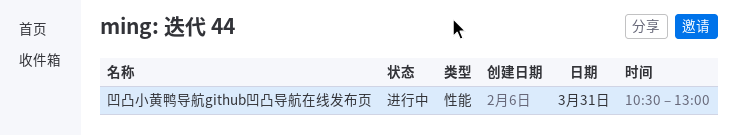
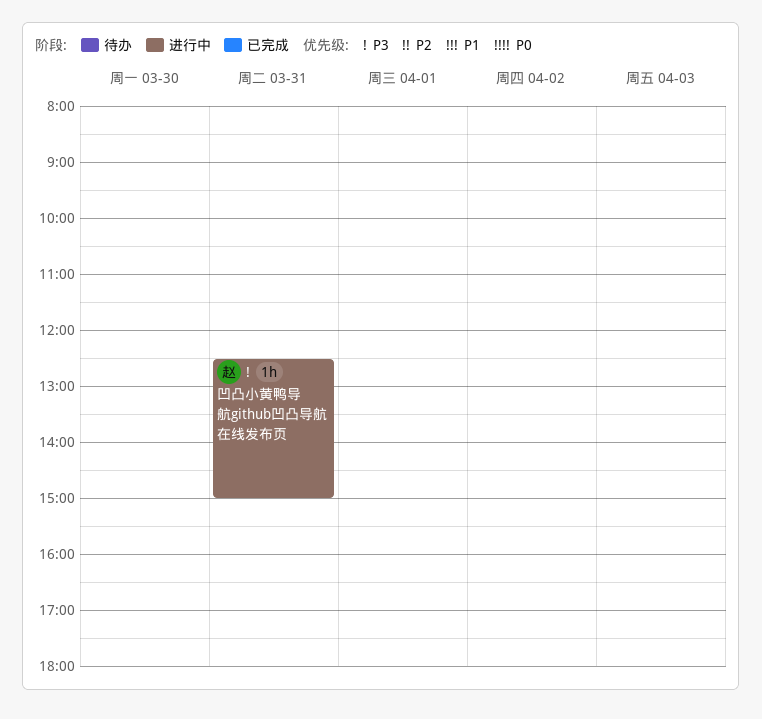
凹凸小黄鸭导航github凹凸导航在线发布页, begins: 10:30 -> 12:30
凹凸小黄鸭导航github凹凸导航在线发布页, ends: 13:00 -> 15:00

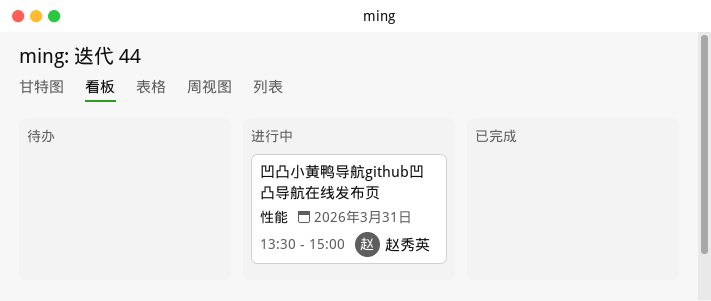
凹凸小黄鸭导航github凹凸导航在线发布页, begins: 12:30 -> 13:30

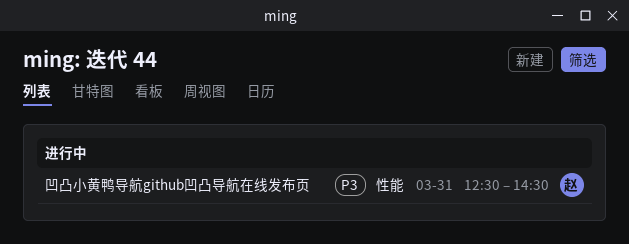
凹凸小黄鸭导航github凹凸导航在线发布页, begins: 13:30 -> 12:30
凹凸小黄鸭导航github凹凸导航在线发布页, ends: 15:00 -> 14:30

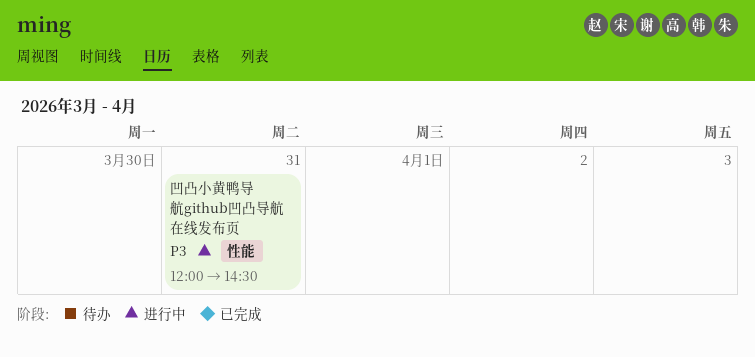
凹凸小黄鸭导航github凹凸导航在线发布页, begins: 12:30 -> 12:00

